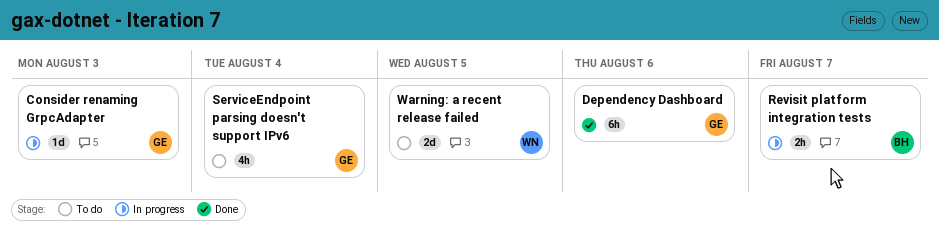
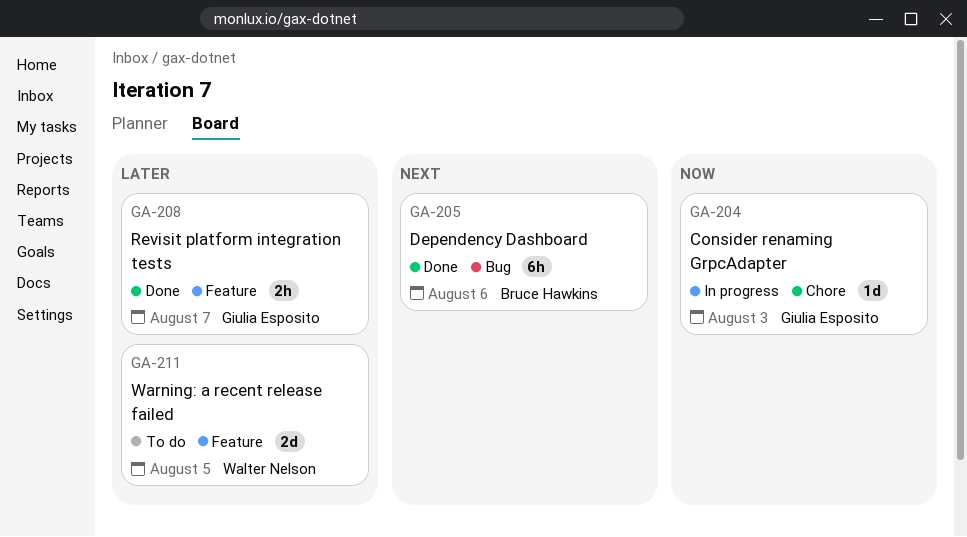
Dependency Dashboard, owner: Giulia Esposito -> Bruce Hawkins
Revisit platform integration tests, status: In progress -> Done
Revisit platform integration tests, owner: Bruce Hawkins -> Giulia Esposito
ServiceEndpoint parsing doesn't support IPv6: present -> none

